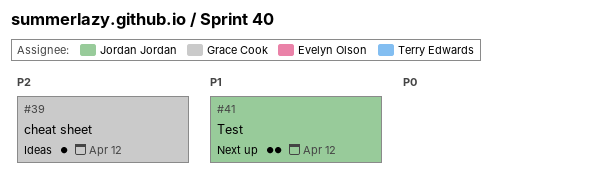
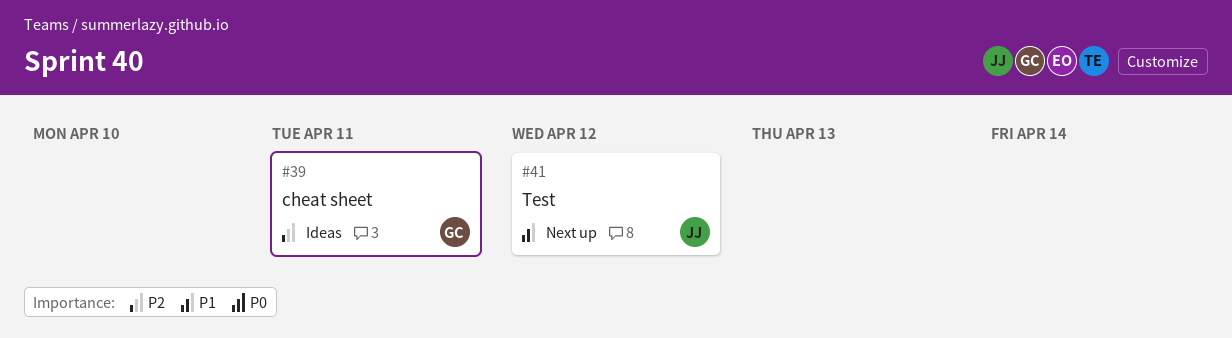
#39, due: Apr 12 -> Apr 11

